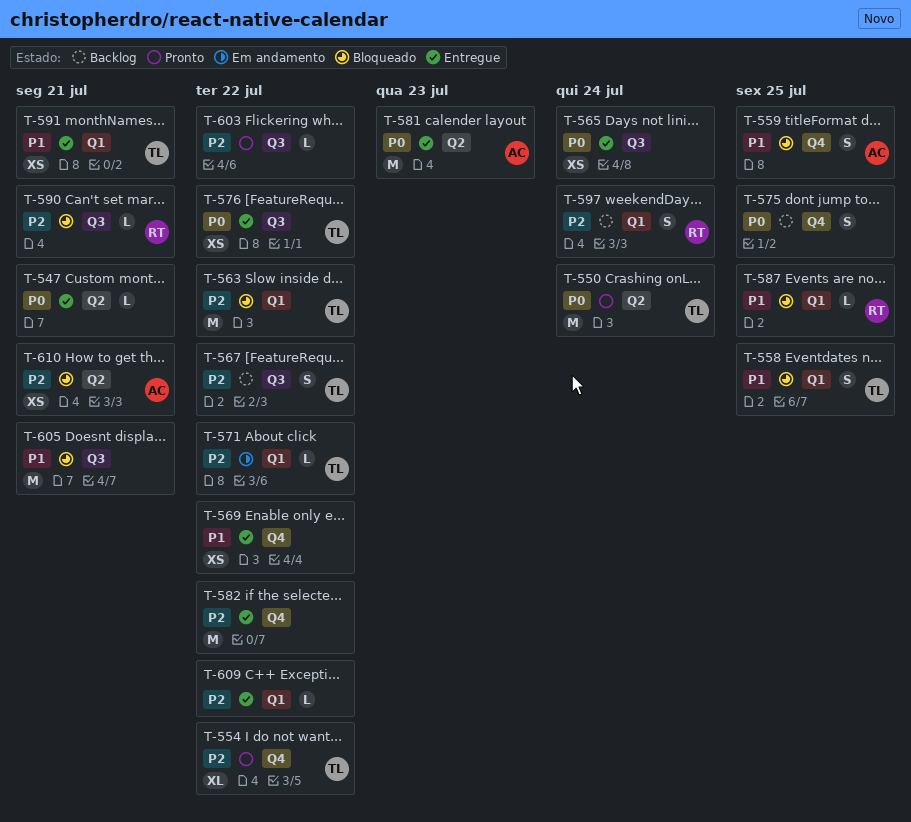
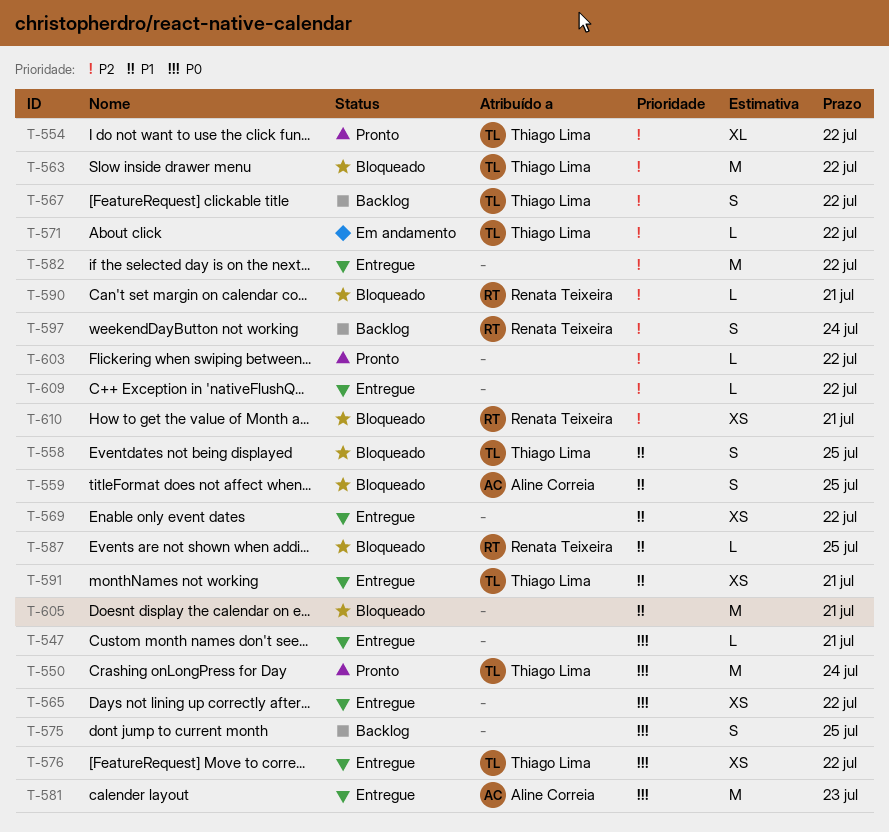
T-565, due: Jul 24 -> Jul 22
T-610, owner: Aline Correia -> Renata Teixeira

